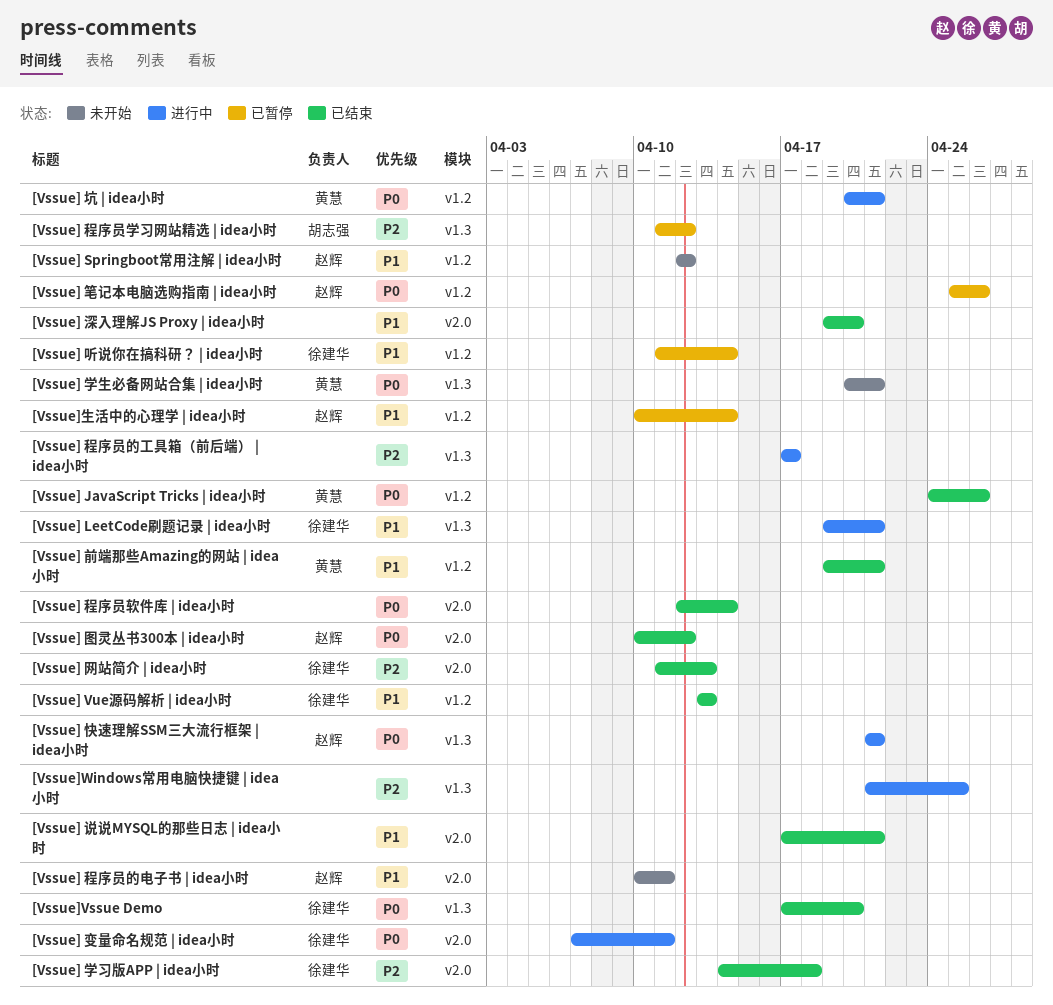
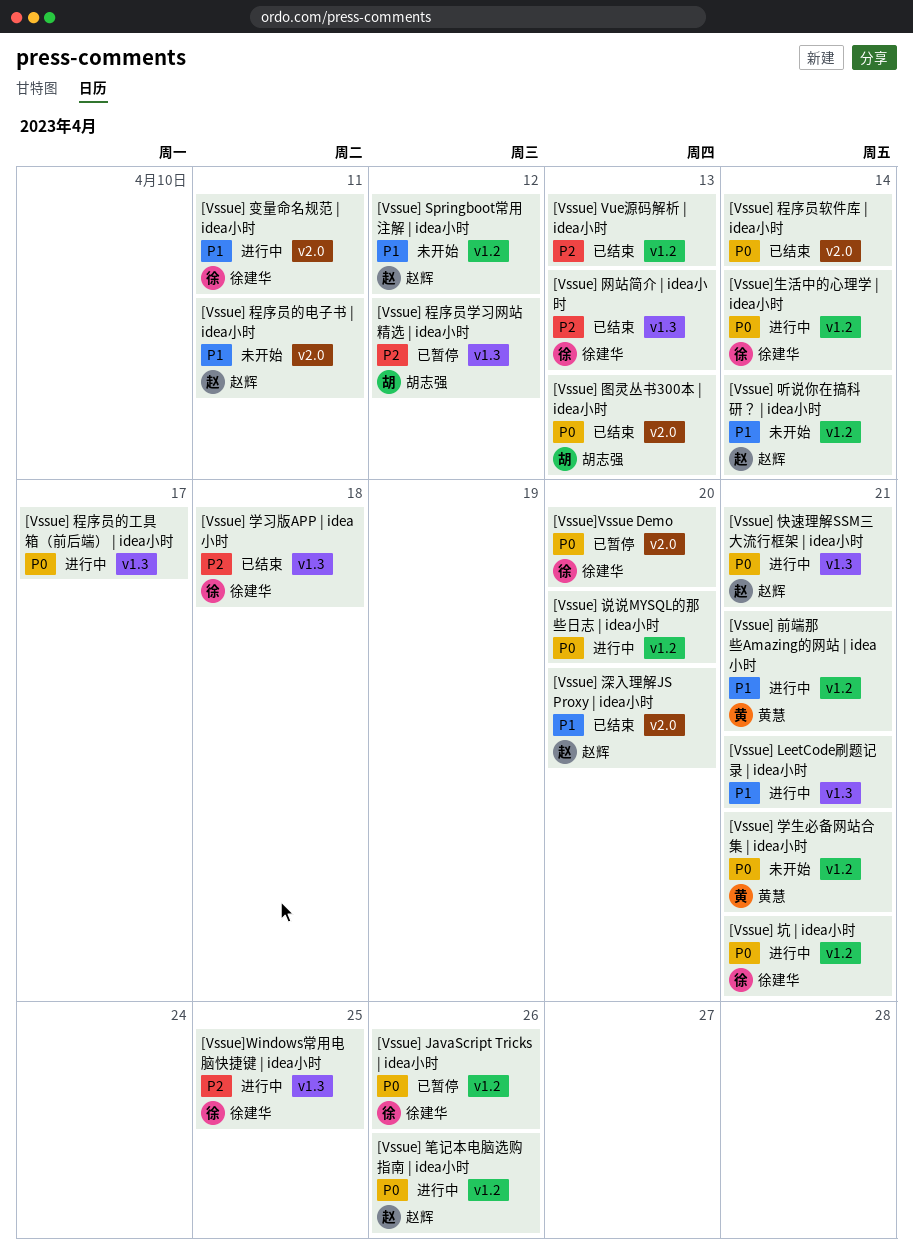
[Vssue] JavaScript Tricks | idea小时, status: 已结束 -> 已暂停
[Vssue] JavaScript Tricks | idea小时, owner: 黄慧 -> 徐建华
[Vssue] LeetCode刷题记录 | idea小时, owner: 徐建华 -> none
[Vssue] Vue源码解析 | idea小时, owner: 徐建华 -> none
[Vssue] Vue源码解析 | idea小时, priority: P1 -> P2
[Vssue] 前端那些Amazing的网站 | idea小时, status: 已结束 -> 进行中
[Vssue] 变量命名规范 | idea小时, priority: P0 -> P1
[Vssue] 听说你在搞科研？ | idea小时, status: 已暂停 -> 未开始
[Vssue] 听说你在搞科研？ | idea小时, owner: 徐建华 -> 赵辉
[Vssue] 图灵丛书300本 | idea小时, owner: 赵辉 -> 胡志强
[Vssue] 图灵丛书300本 | idea小时, due: Apr 12 -> Apr 13
[Vssue] 坑 | idea小时, owner: 黄慧 -> 徐建华
[Vssue] 学习版APP | idea小时, label: v2.0 -> v1.3
[Vssue] 学生必备网站合集 | idea小时, label: v1.3 -> v1.2
[Vssue] 深入理解JS Proxy | idea小时, owner: none -> 赵辉
[Vssue] 程序员的工具箱（前后端） | idea小时, priority: P2 -> P0
[Vssue] 笔记本电脑选购指南 | idea小时, status: 已暂停 -> 进行中
[Vssue] 网站简介 | idea小时, label: v2.0 -> v1.3
[Vssue] 说说MYSQL的那些日志 | idea小时, status: 已结束 -> 进行中
[Vssue] 说说MYSQL的那些日志 | idea小时, priority: P1 -> P0
[Vssue] 说说MYSQL的那些日志 | idea小时, label: v2.0 -> v1.2
[Vssue] 说说MYSQL的那些日志 | idea小时, due: Apr 21 -> Apr 20
[Vssue]Vssue Demo, status: 已结束 -> 已暂停
[Vssue]Vssue Demo, label: v1.3 -> v2.0
[Vssue]Windows常用电脑快捷键 | idea小时, owner: none -> 徐建华
[Vssue]生活中的心理学 | idea小时, status: 已暂停 -> 进行中
[Vssue]生活中的心理学 | idea小时, owner: 赵辉 -> 徐建华
[Vssue]生活中的心理学 | idea小时, priority: P1 -> P0

